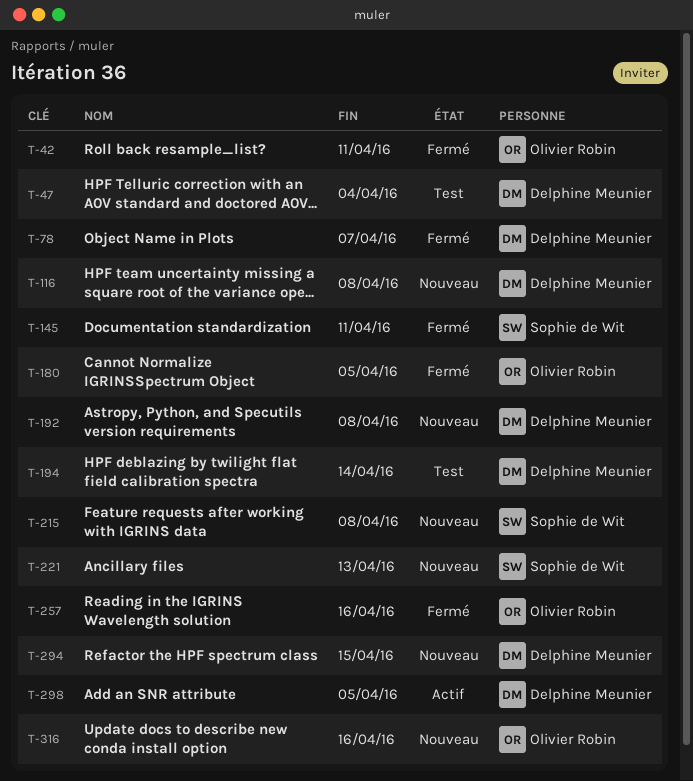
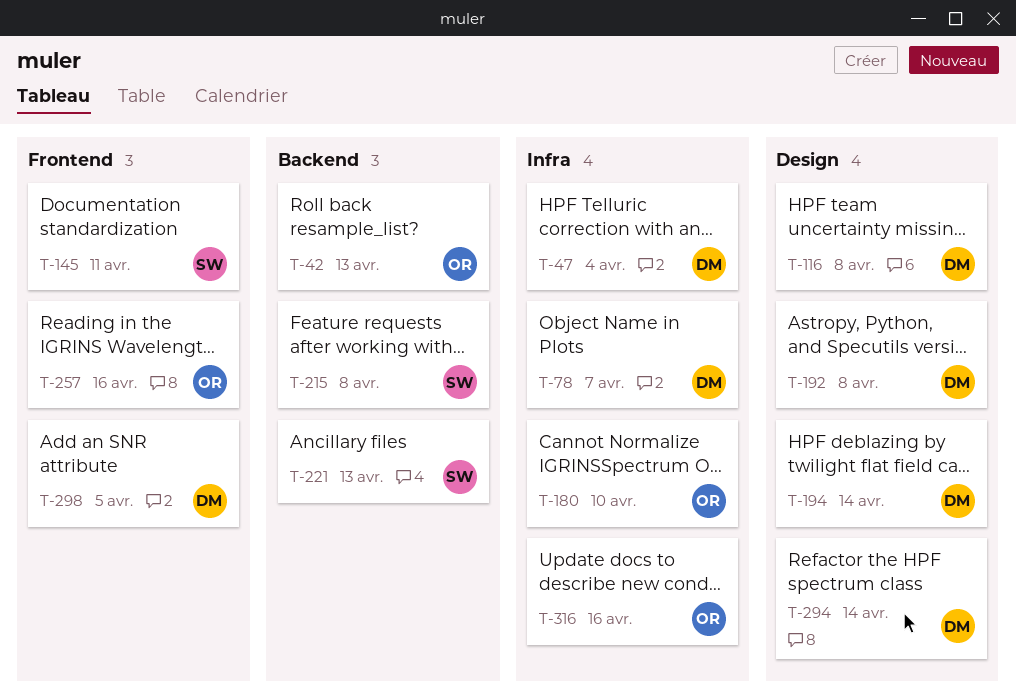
T-42, due: Apr 11 -> Apr 13
T-180, due: Apr 5 -> Apr 10
T-294, due: Apr 15 -> Apr 14

